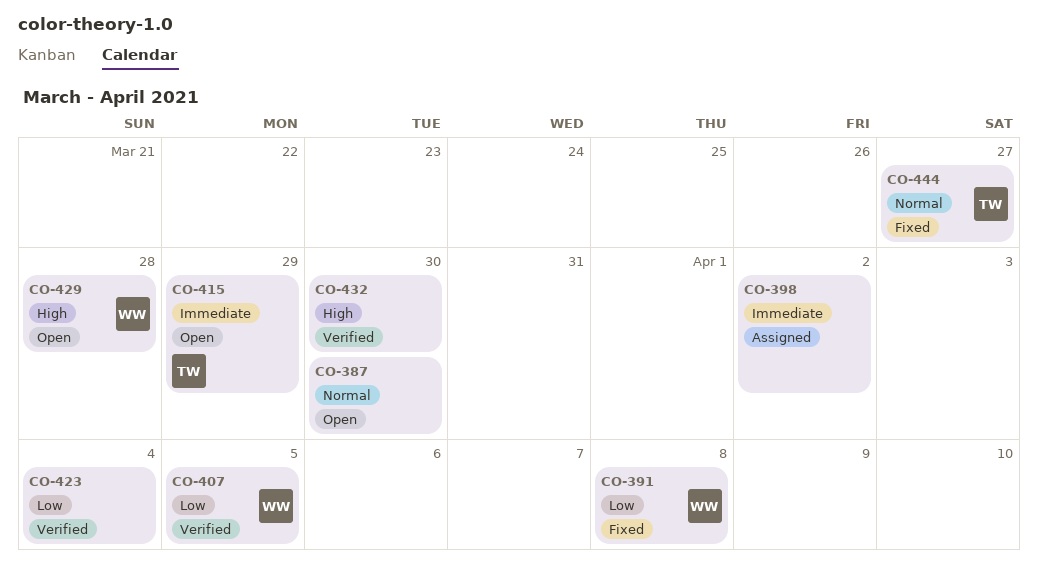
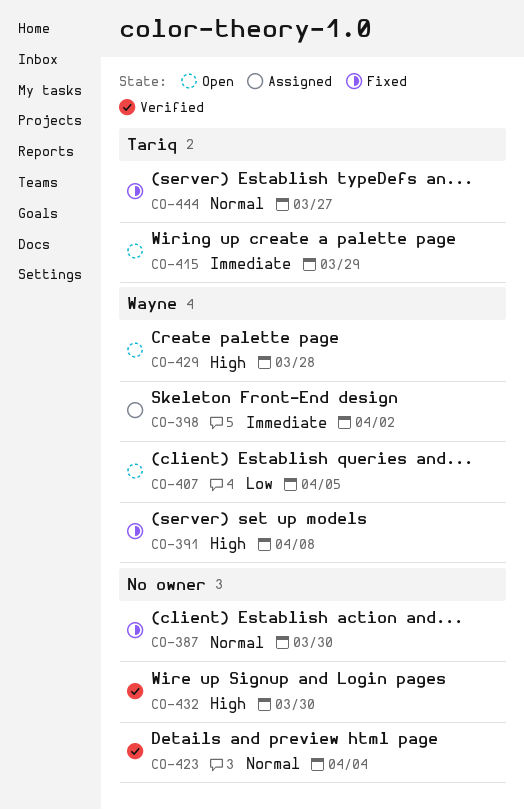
CO-387, status: Open -> Fixed
CO-391, priority: Low -> High
CO-398, owner: none -> Wayne
CO-407, status: Verified -> Open
CO-423, priority: Low -> Normal

